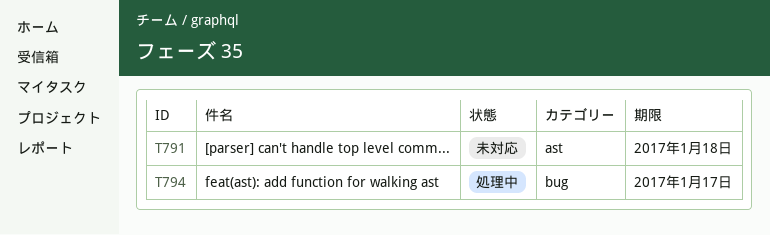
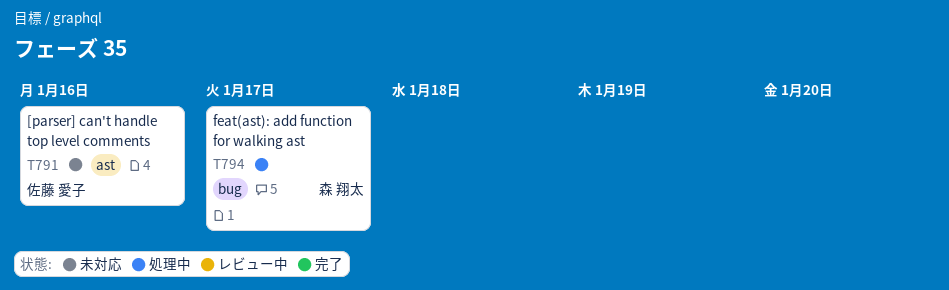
T791, due: Jan 18 -> Jan 16

